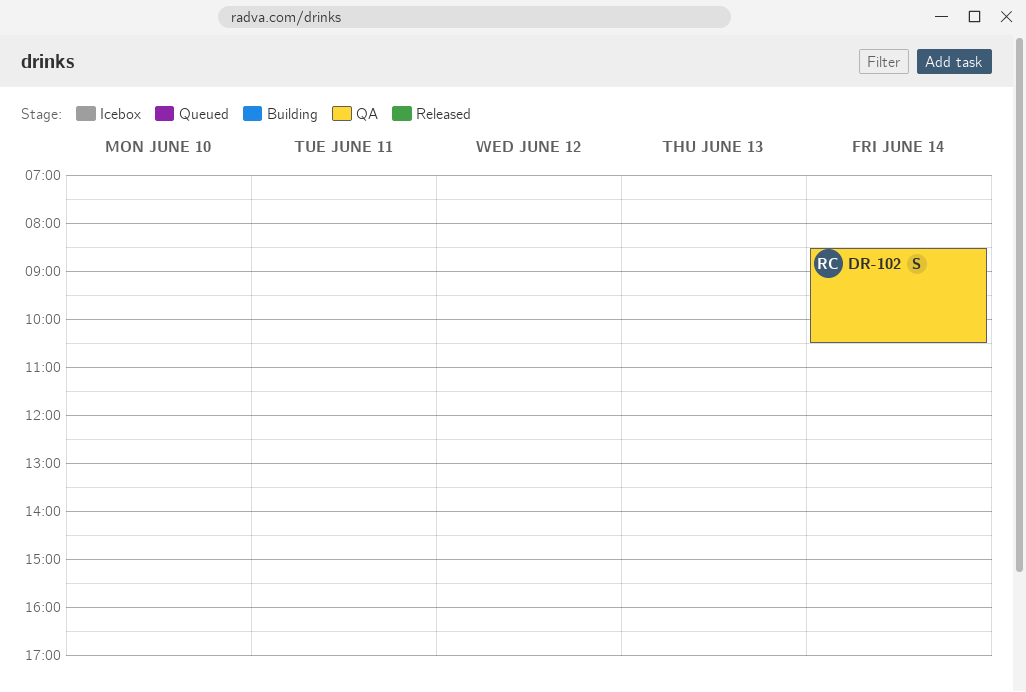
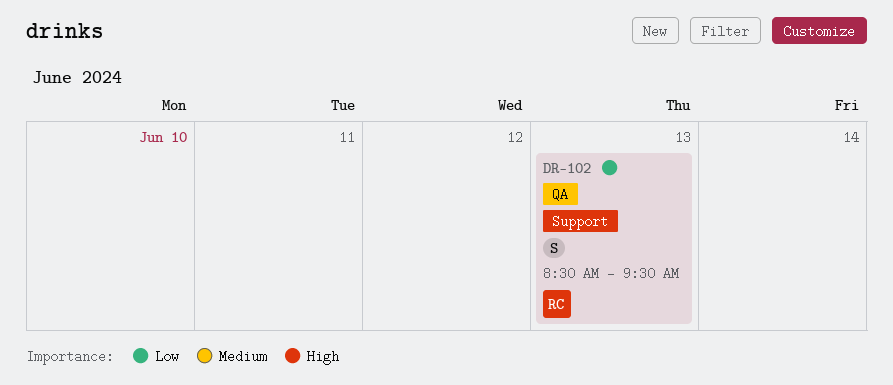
DR-102, day: Jun 14 -> Jun 13
DR-102, ends: 10:30 -> 09:30

